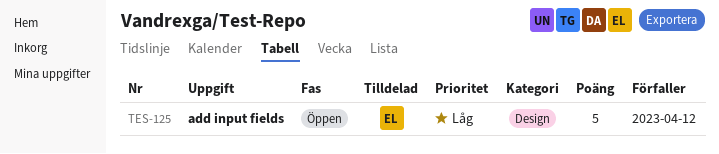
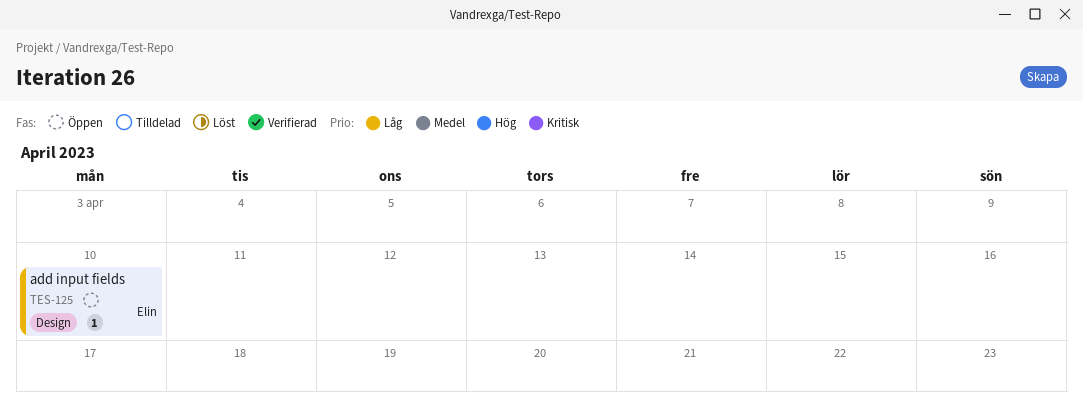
TES-125, estimate: 5 -> 1
TES-125, due: Apr 12 -> Apr 10

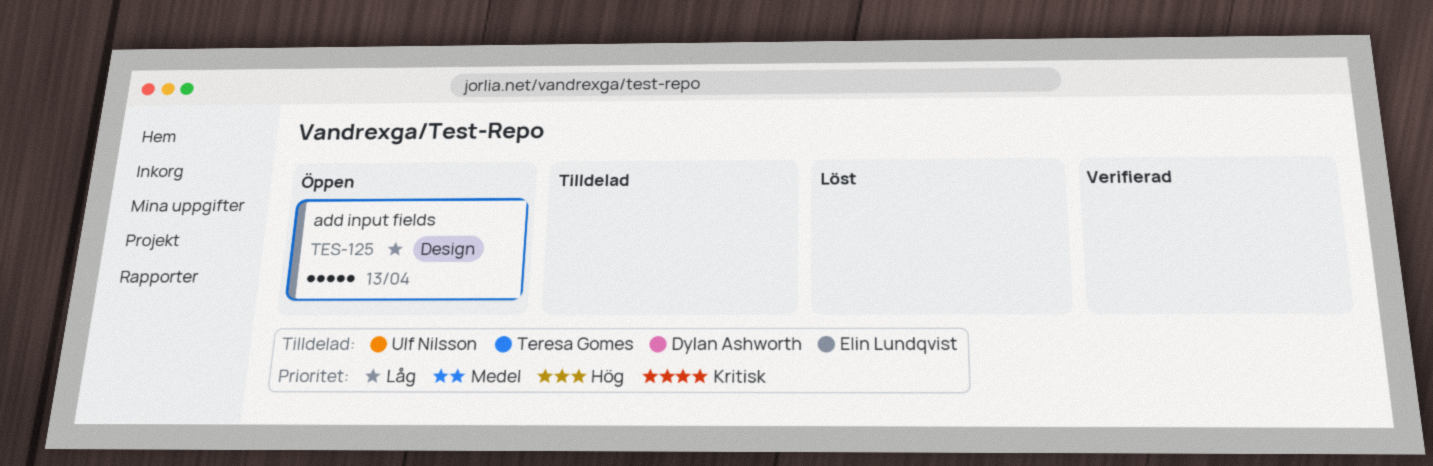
TES-125, estimate: 1 -> 5
TES-125, due: Apr 10 -> Apr 13

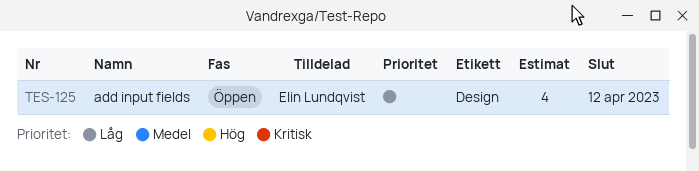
TES-125, estimate: 5 -> 4
TES-125, due: Apr 13 -> Apr 12

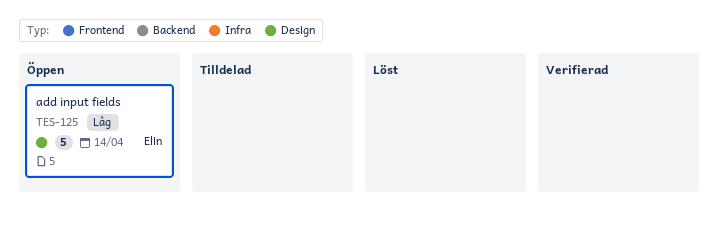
TES-125, estimate: 4 -> 5
TES-125, due: Apr 12 -> Apr 14

